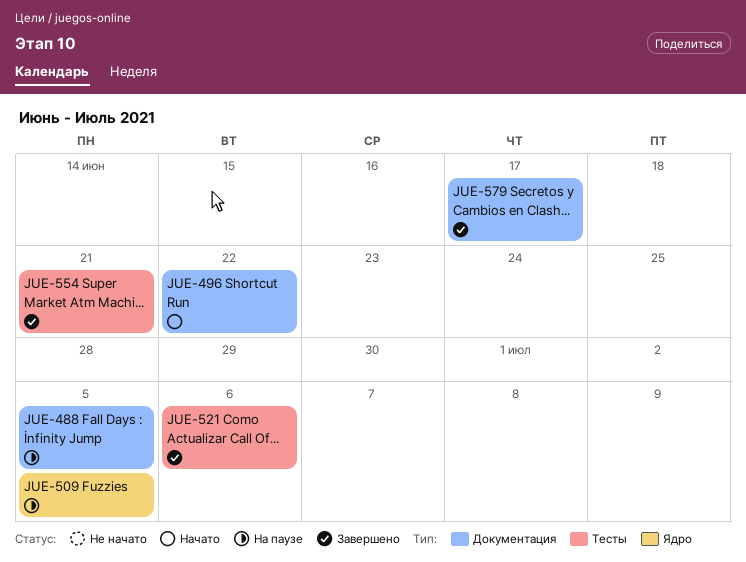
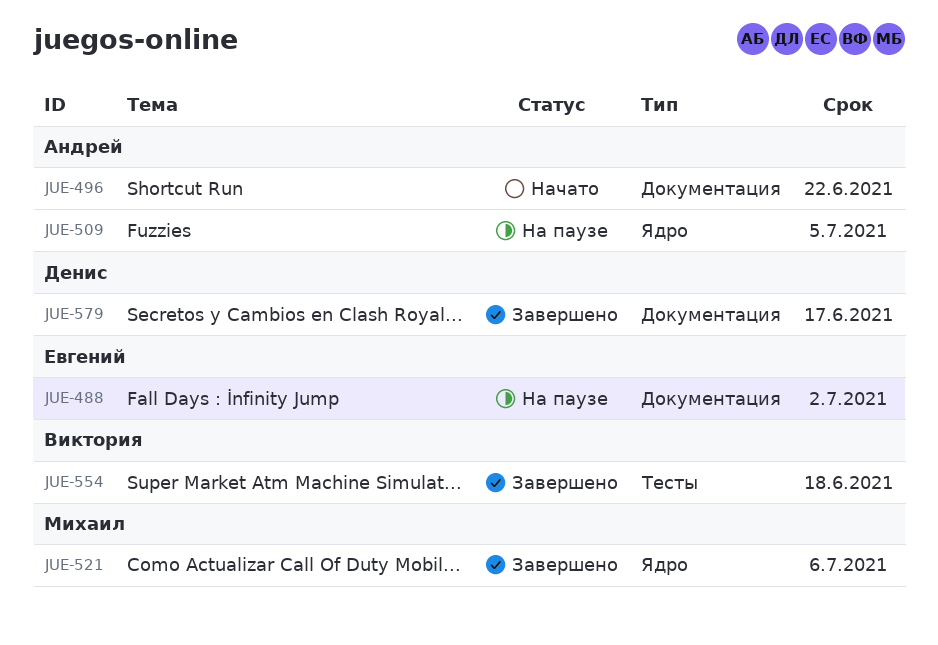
JUE-488, due: Jul 5 -> Jul 2
JUE-521, label: Тесты -> Ядро
JUE-554, due: Jun 21 -> Jun 18

